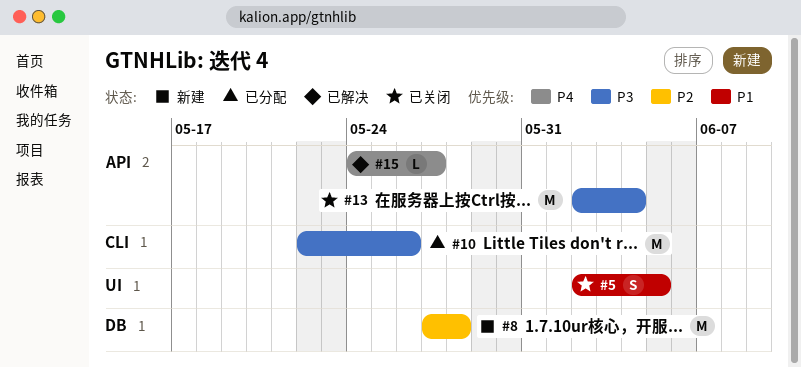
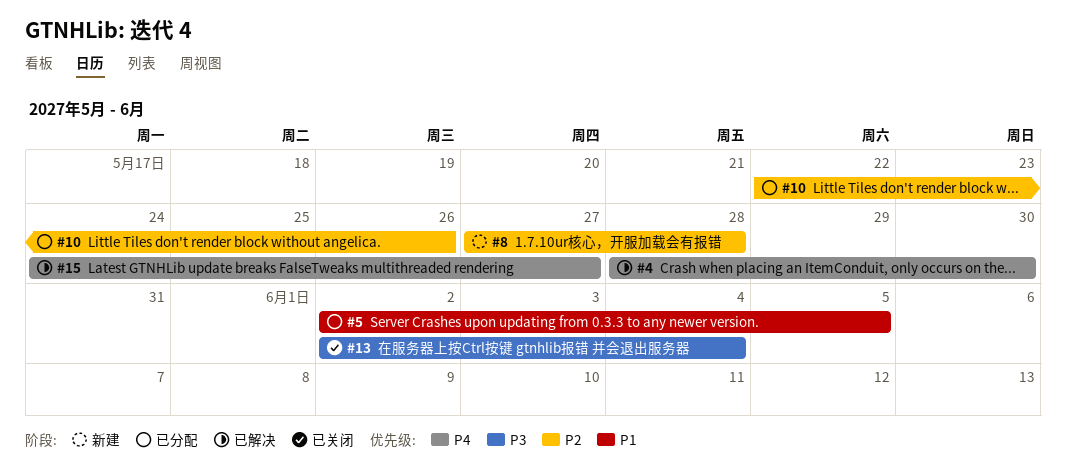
#4: none -> present
#5, status: 已关闭 -> 已分配
#10, priority: P3 -> P2

